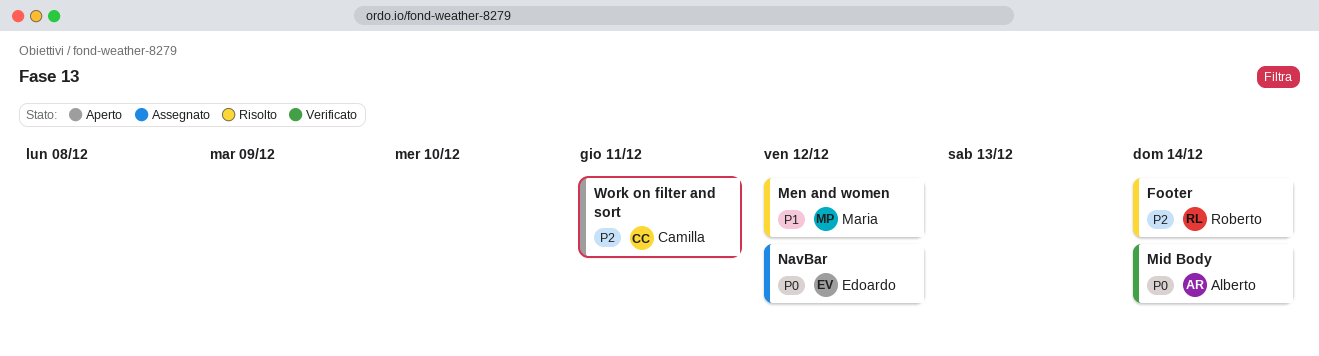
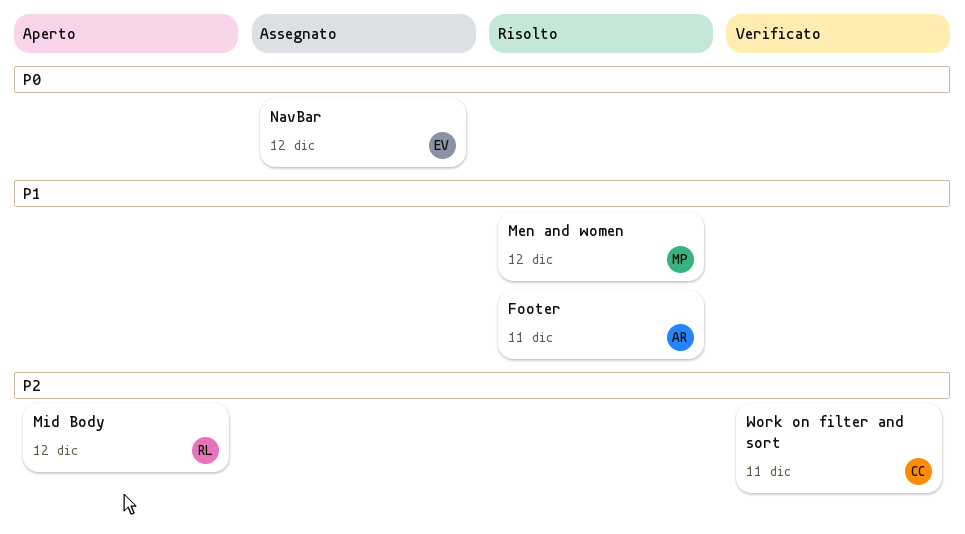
Footer, owner: Roberto -> Alberto
Footer, priority: P2 -> P1
Footer, due: Dec 14 -> Dec 11
Mid Body, status: Verificato -> Aperto
Mid Body, owner: Alberto -> Roberto
Mid Body, priority: P0 -> P2
Mid Body, due: Dec 14 -> Dec 12
Work on filter and sort, status: Aperto -> Verificato

